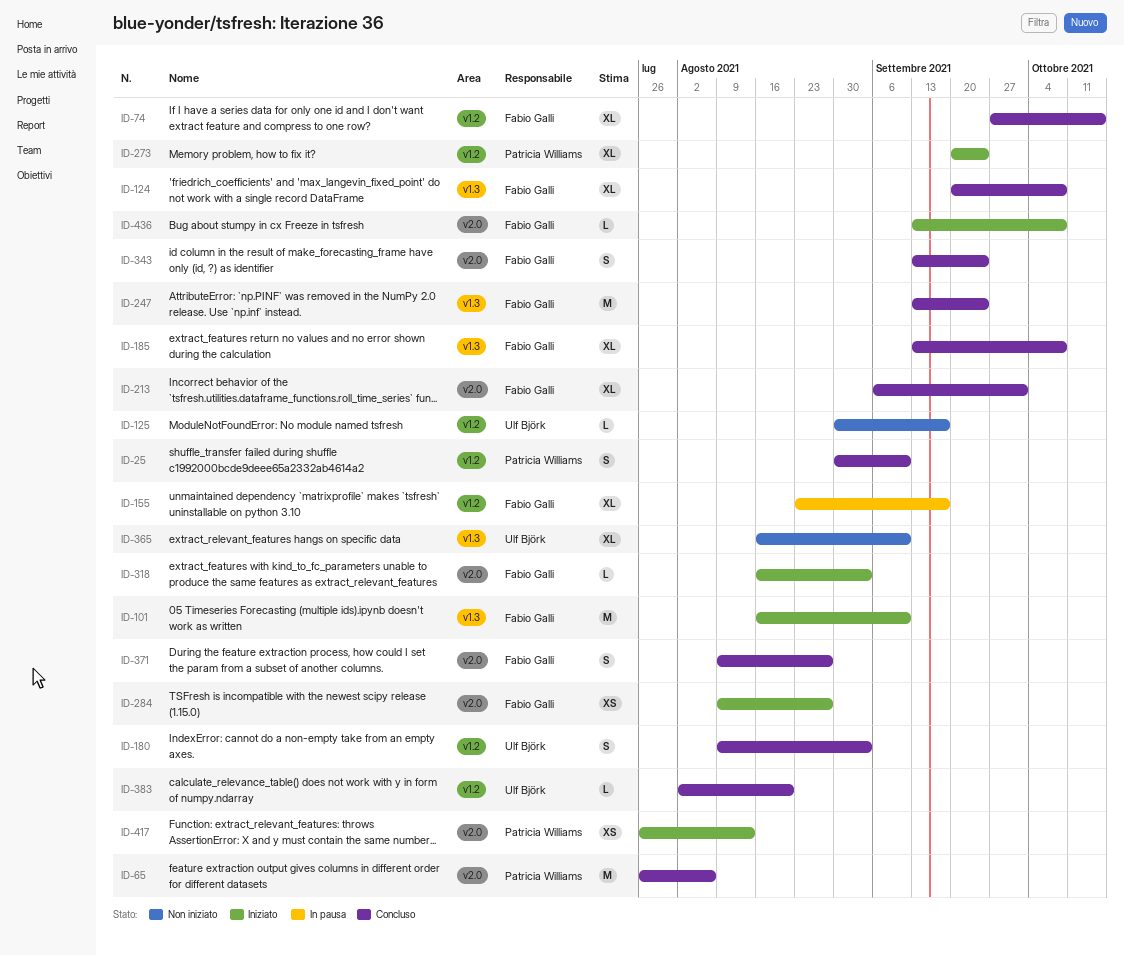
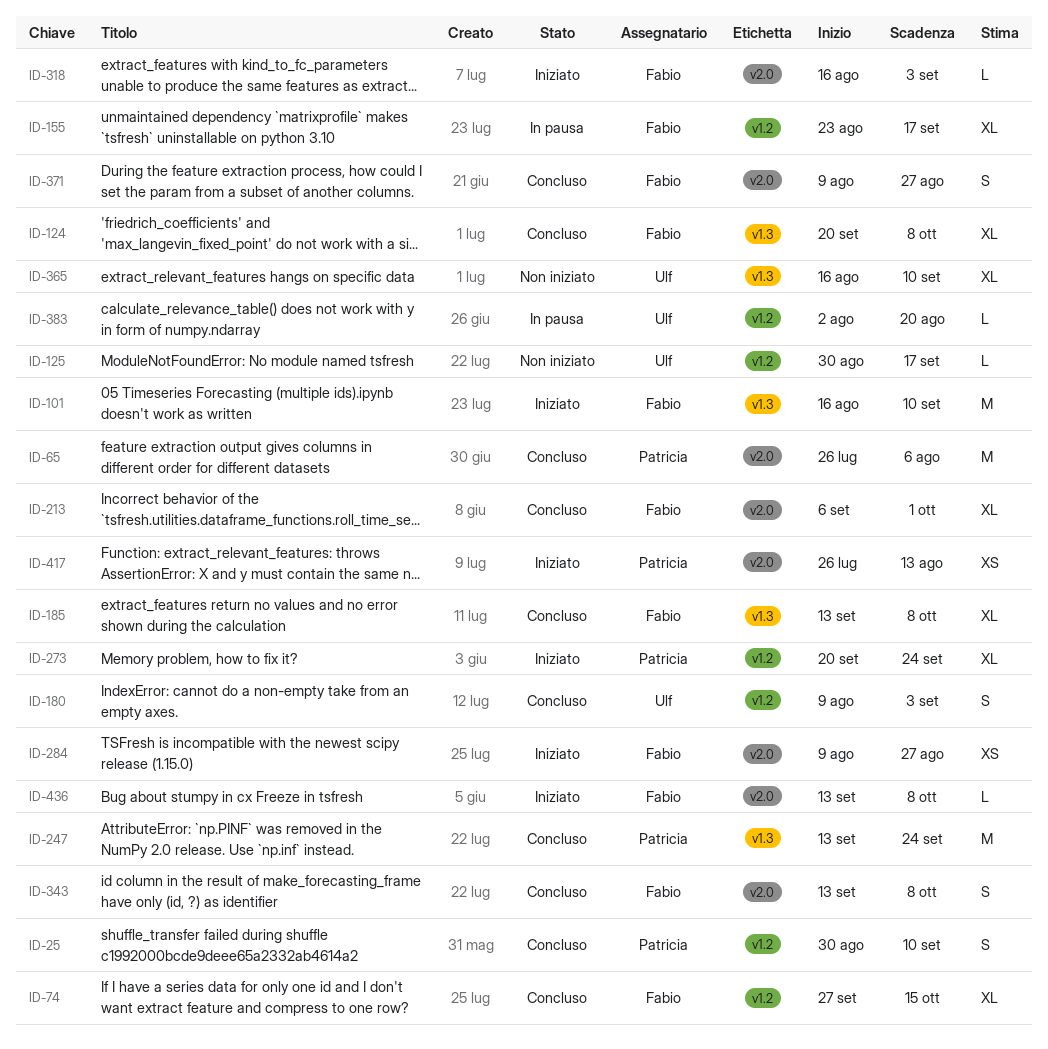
ID-247, owner: Fabio Galli -> Patricia Williams
ID-343, due: Sep 24 -> Oct 8
ID-383, status: Concluso -> In pausa

